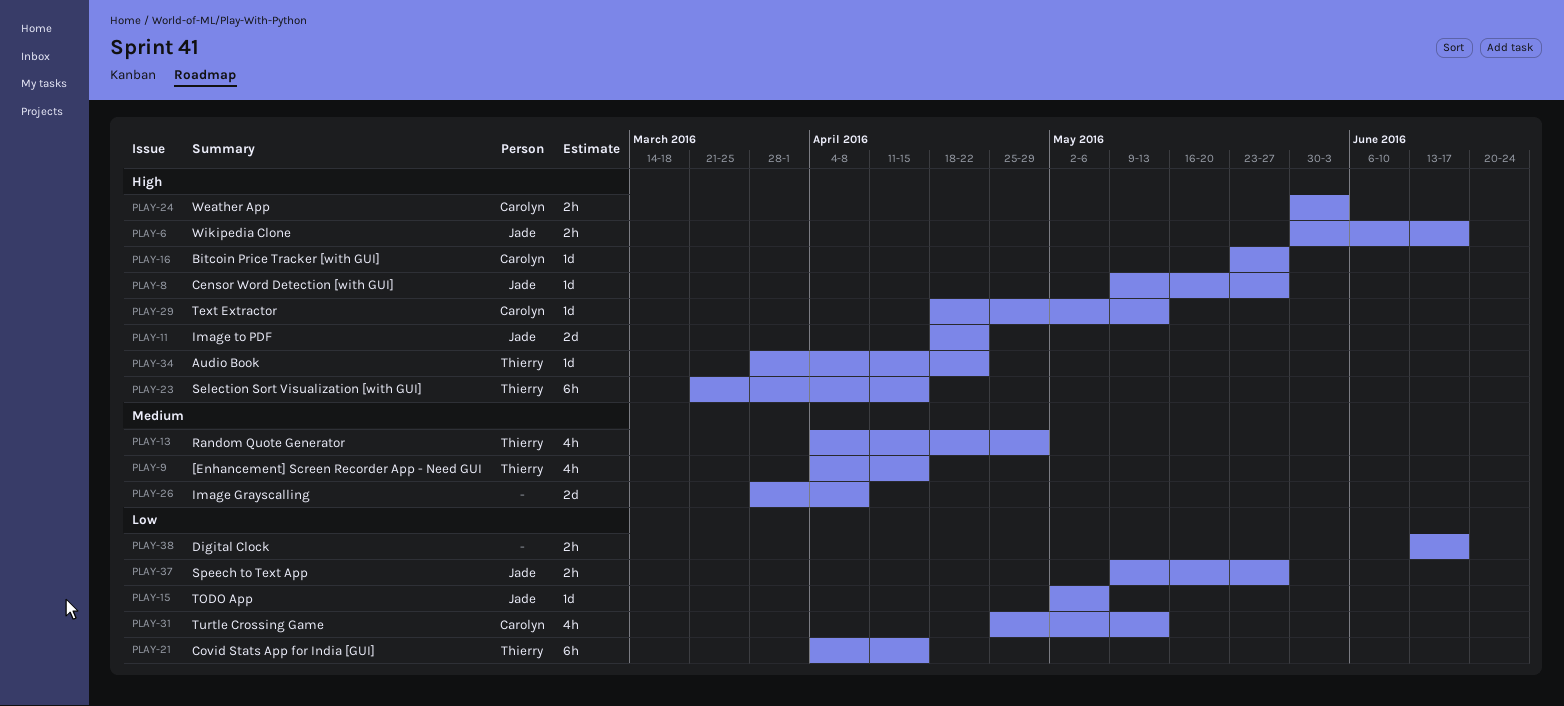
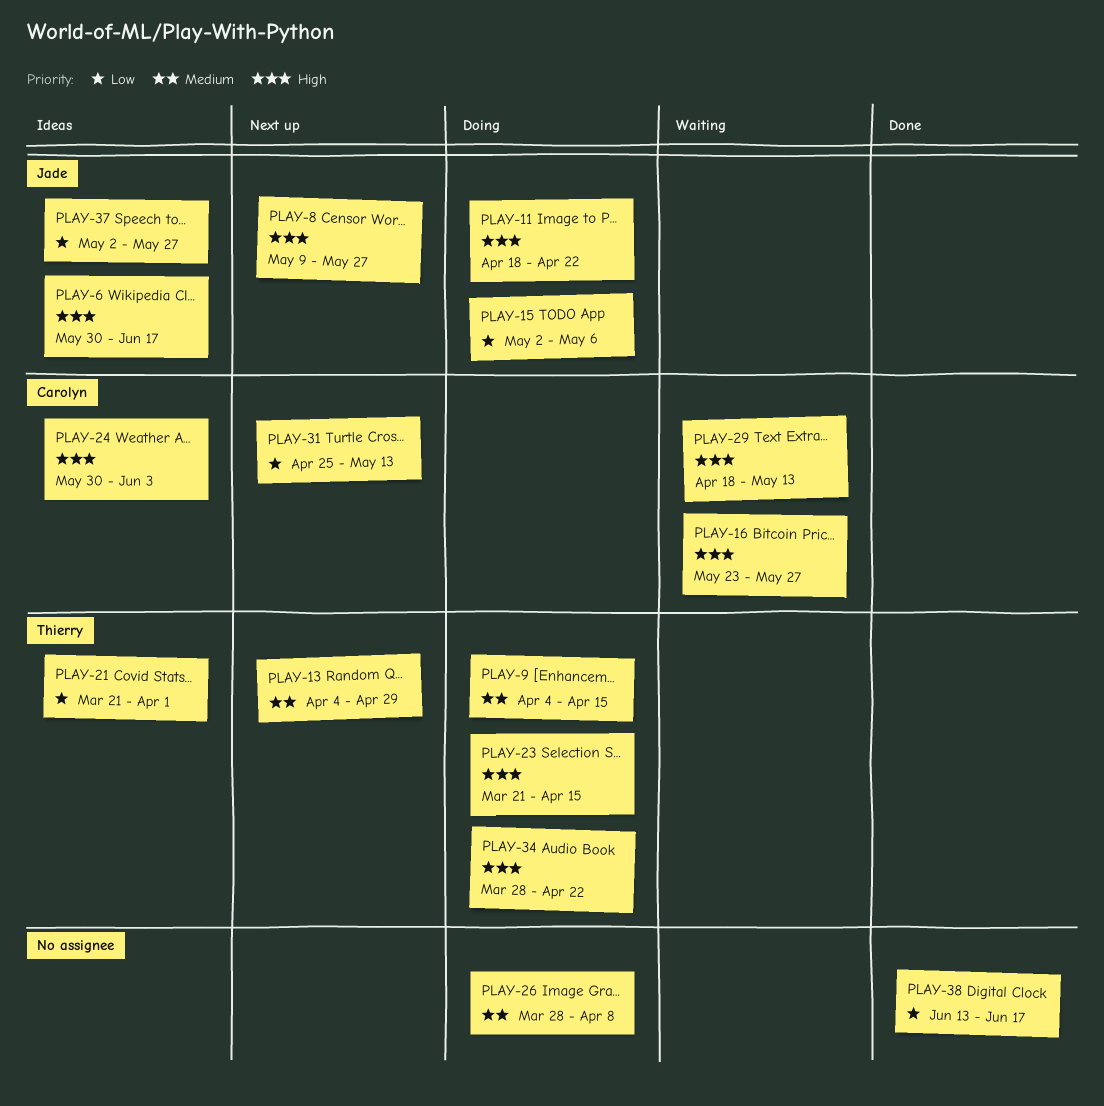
PLAY-21, start: Apr 4 -> Mar 21
PLAY-21, due: Apr 15 -> Apr 1
PLAY-37, start: May 9 -> May 2

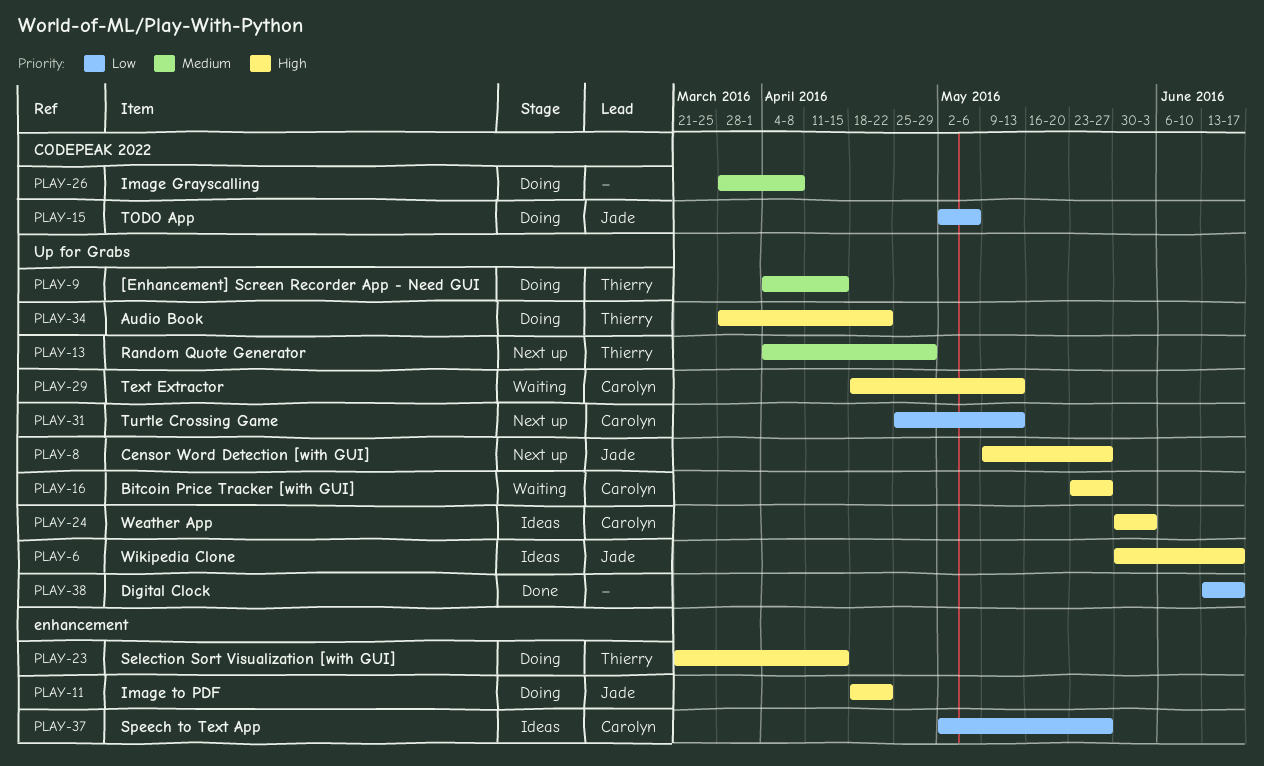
PLAY-21: present -> none
PLAY-37, owner: Jade -> Carolyn

